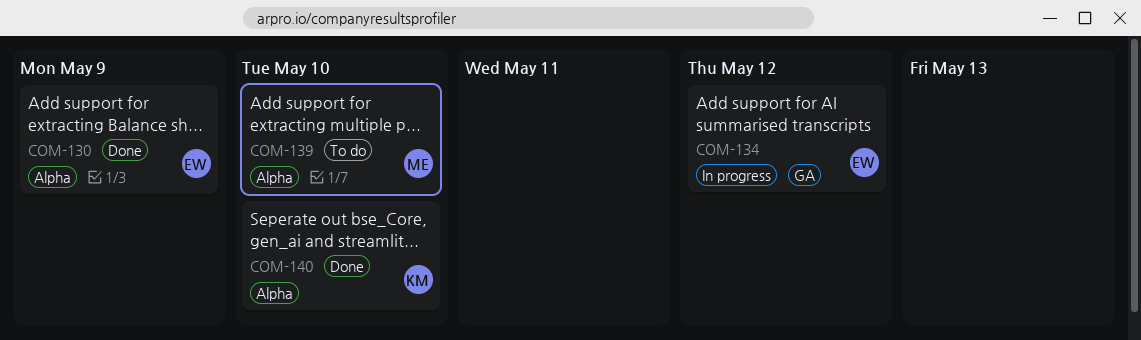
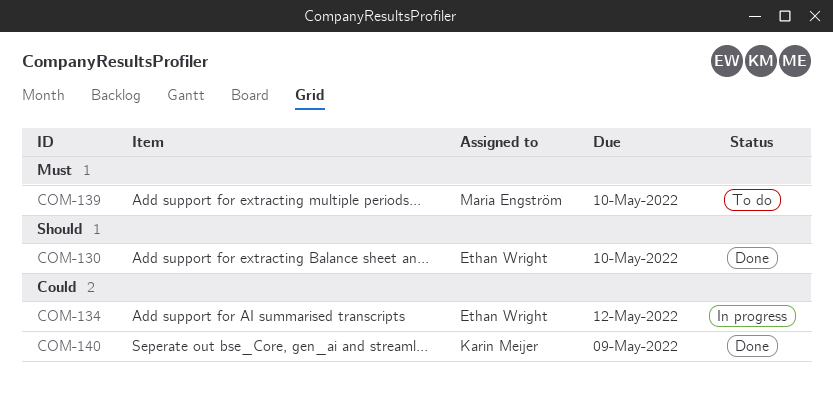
COM-130, due: May 9 -> May 10
COM-140, due: May 10 -> May 9

